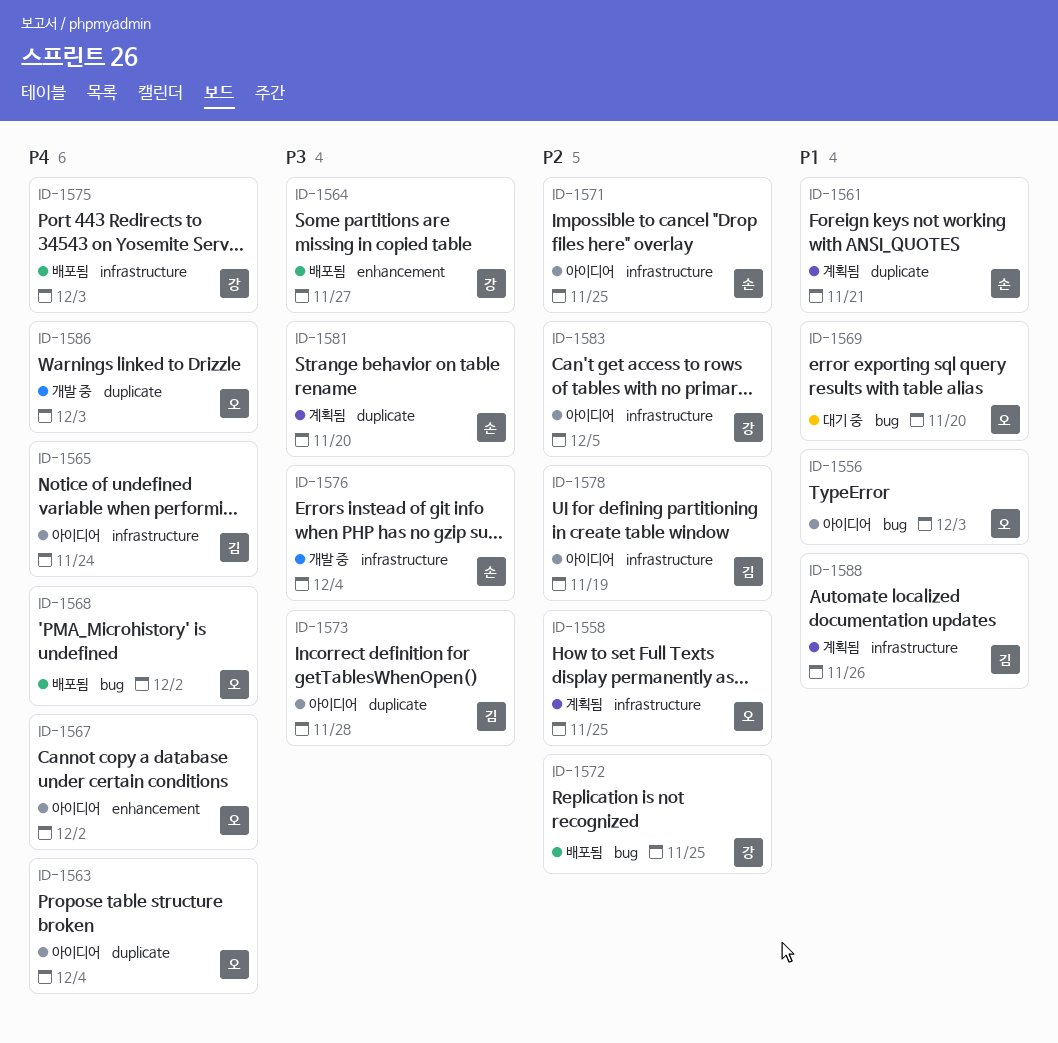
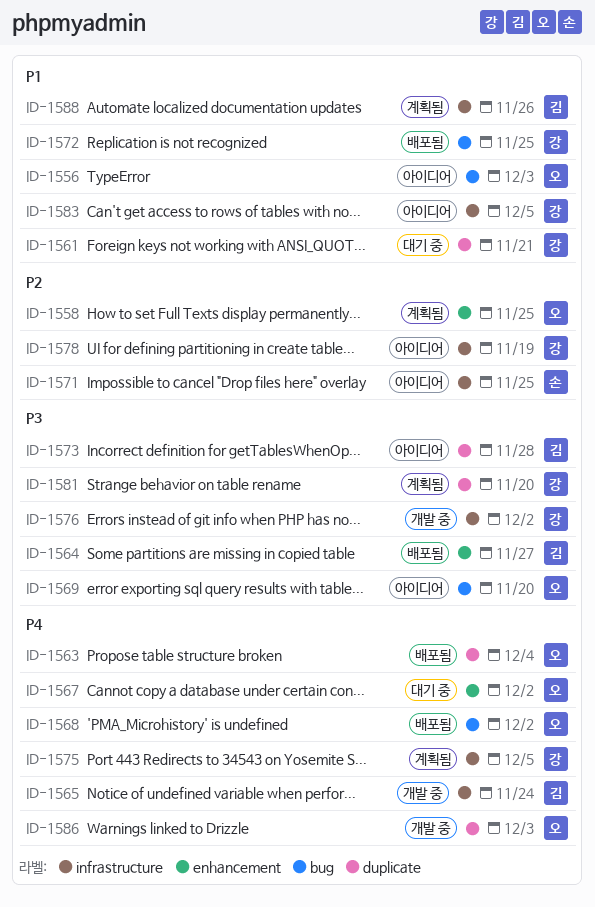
ID-1558, label: infrastructure -> enhancement
ID-1561, status: 계획됨 -> 대기 중
ID-1561, owner: 손 -> 강
ID-1563, status: 아이디어 -> 배포됨
ID-1564, owner: 강 -> 김
ID-1565, status: 아이디어 -> 개발 중
ID-1567, status: 아이디어 -> 대기 중
ID-1569, status: 대기 중 -> 아이디어
ID-1569, priority: P1 -> P3
ID-1572, priority: P2 -> P1
ID-1575, status: 배포됨 -> 계획됨
ID-1575, due: Dec 3 -> Dec 5
ID-1576, owner: 손 -> 강
ID-1576, due: Dec 4 -> Dec 2
ID-1578, owner: 김 -> 강
ID-1581, owner: 손 -> 강
ID-1583, priority: P2 -> P1

